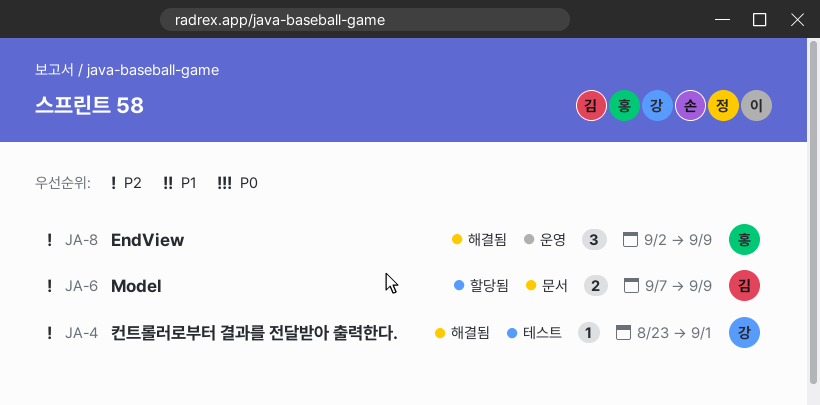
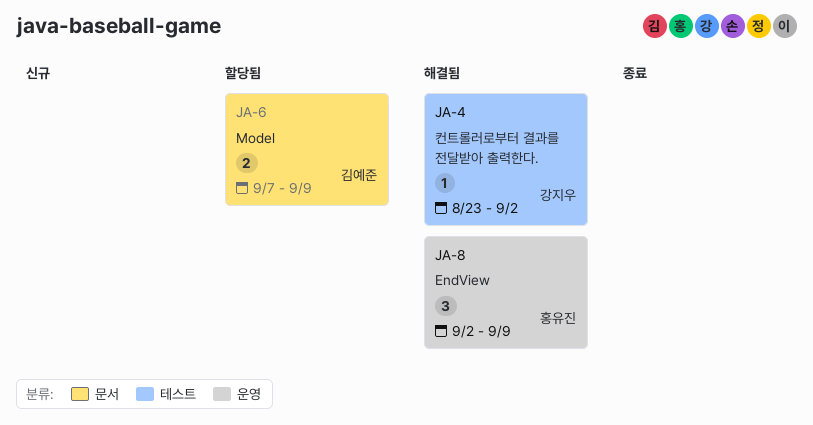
JA-4, due: Sep 1 -> Sep 2

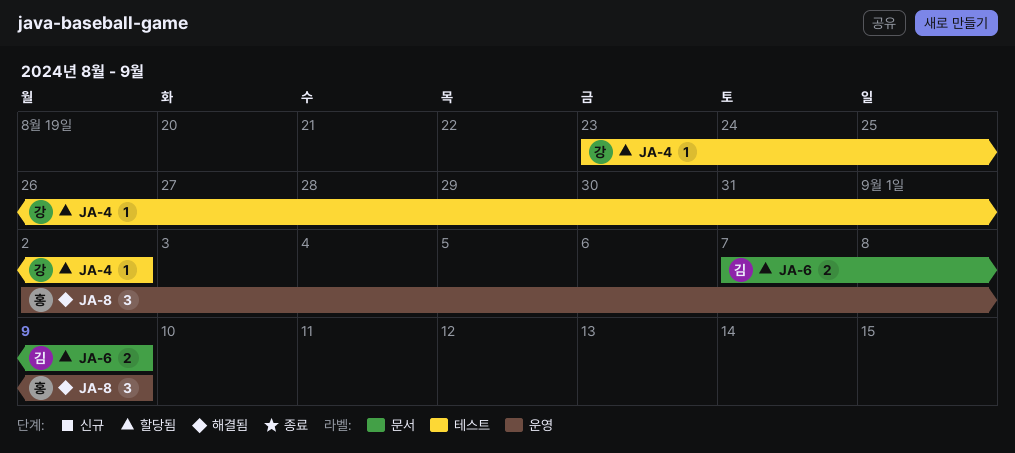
JA-4, status: 해결됨 -> 할당됨

